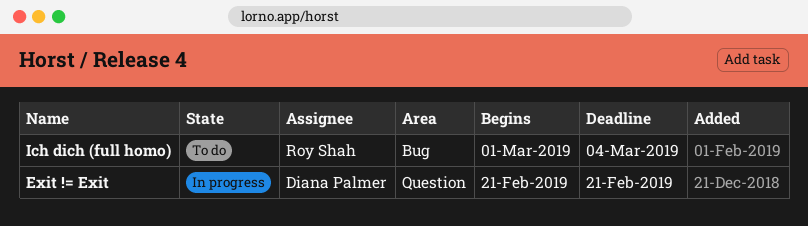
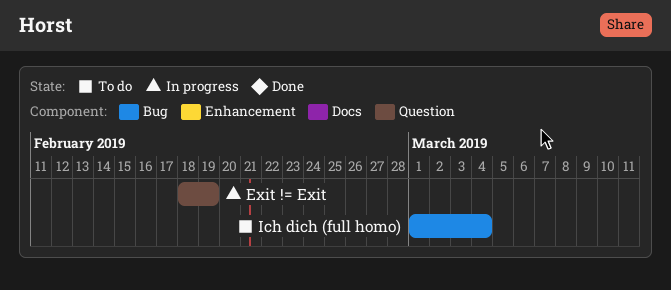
Exit != Exit, start: Feb 21 -> Feb 18
Exit != Exit, due: Feb 21 -> Feb 19

